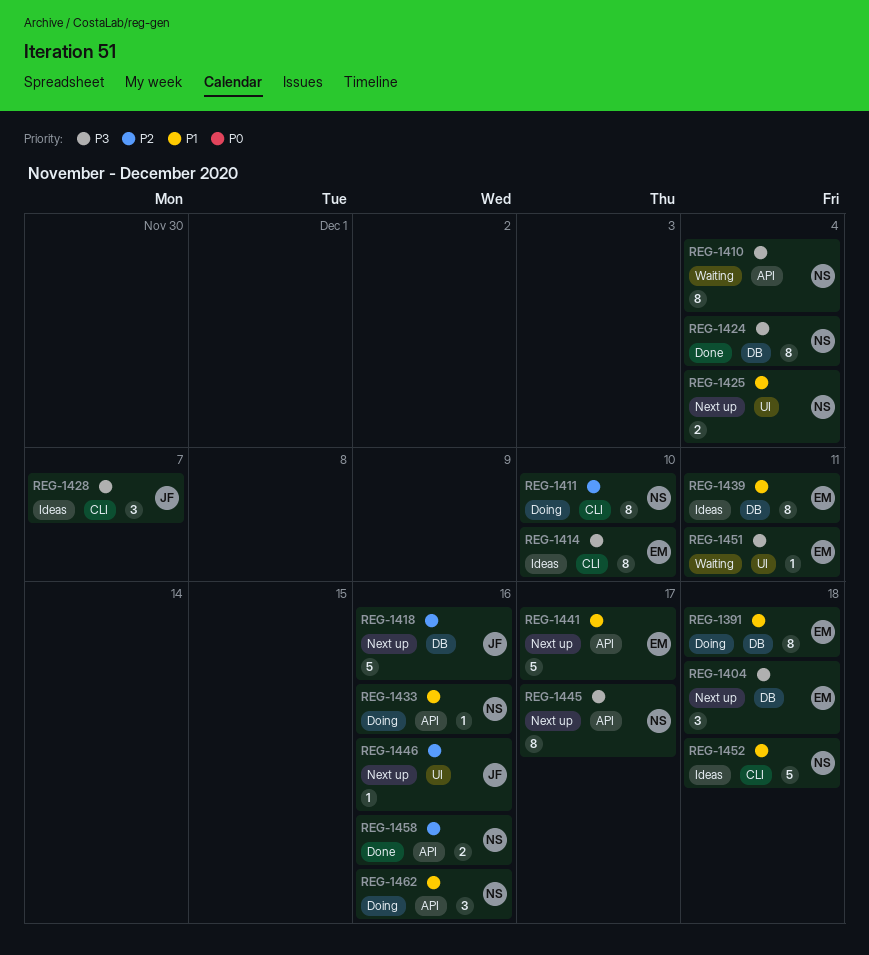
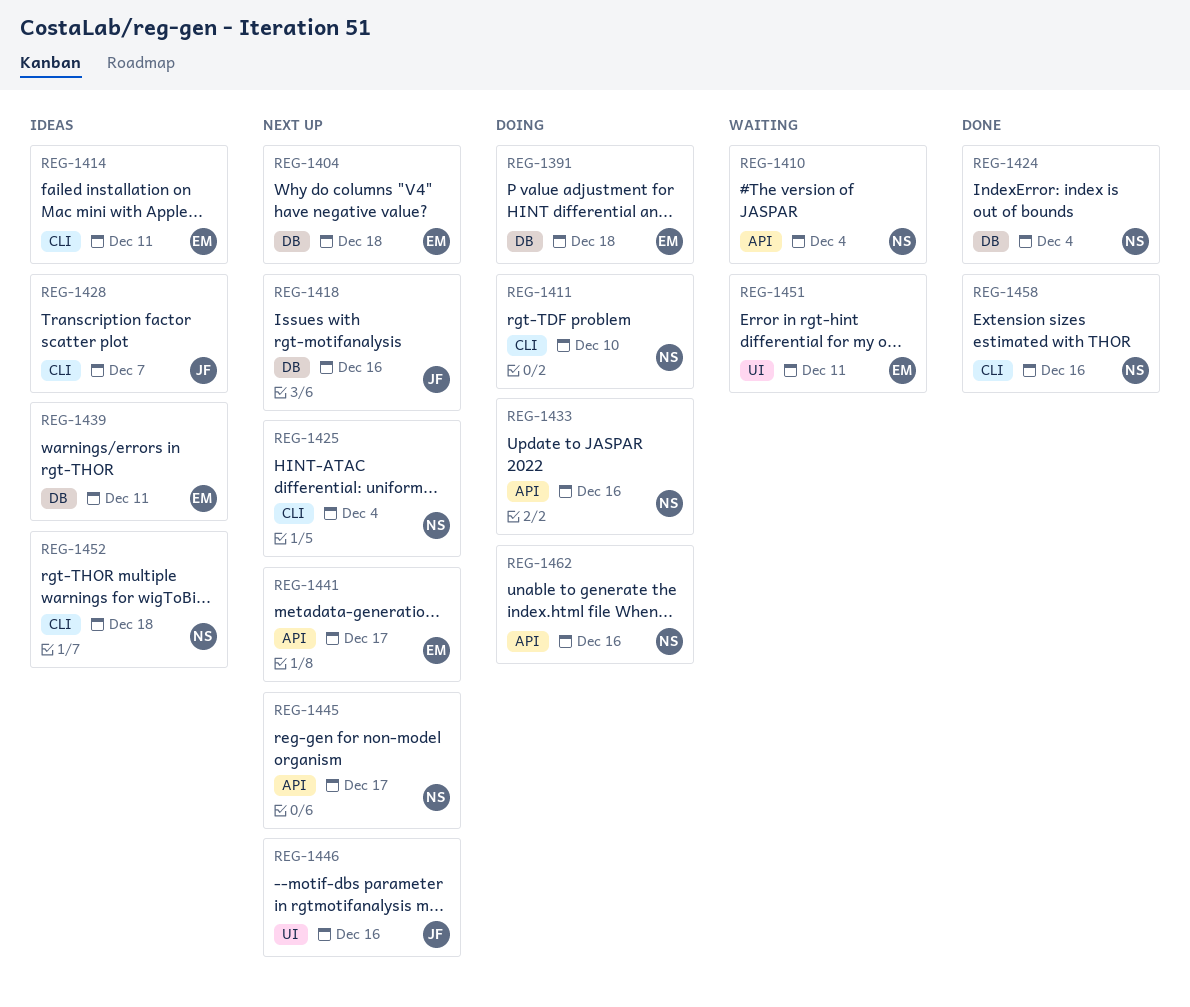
REG-1414, due: Dec 10 -> Dec 11
REG-1425, label: UI -> CLI
REG-1458, label: API -> CLI

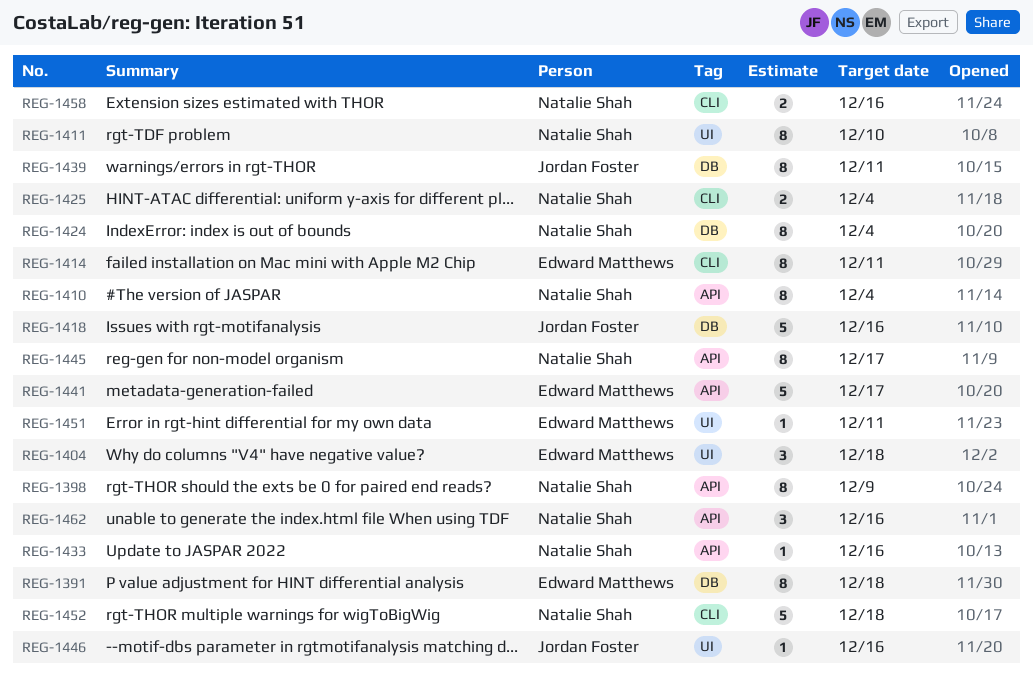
REG-1398: none -> present
REG-1404, label: DB -> UI
REG-1411, label: CLI -> UI
REG-1428: present -> none
REG-1439, owner: Edward Matthews -> Jordan Foster

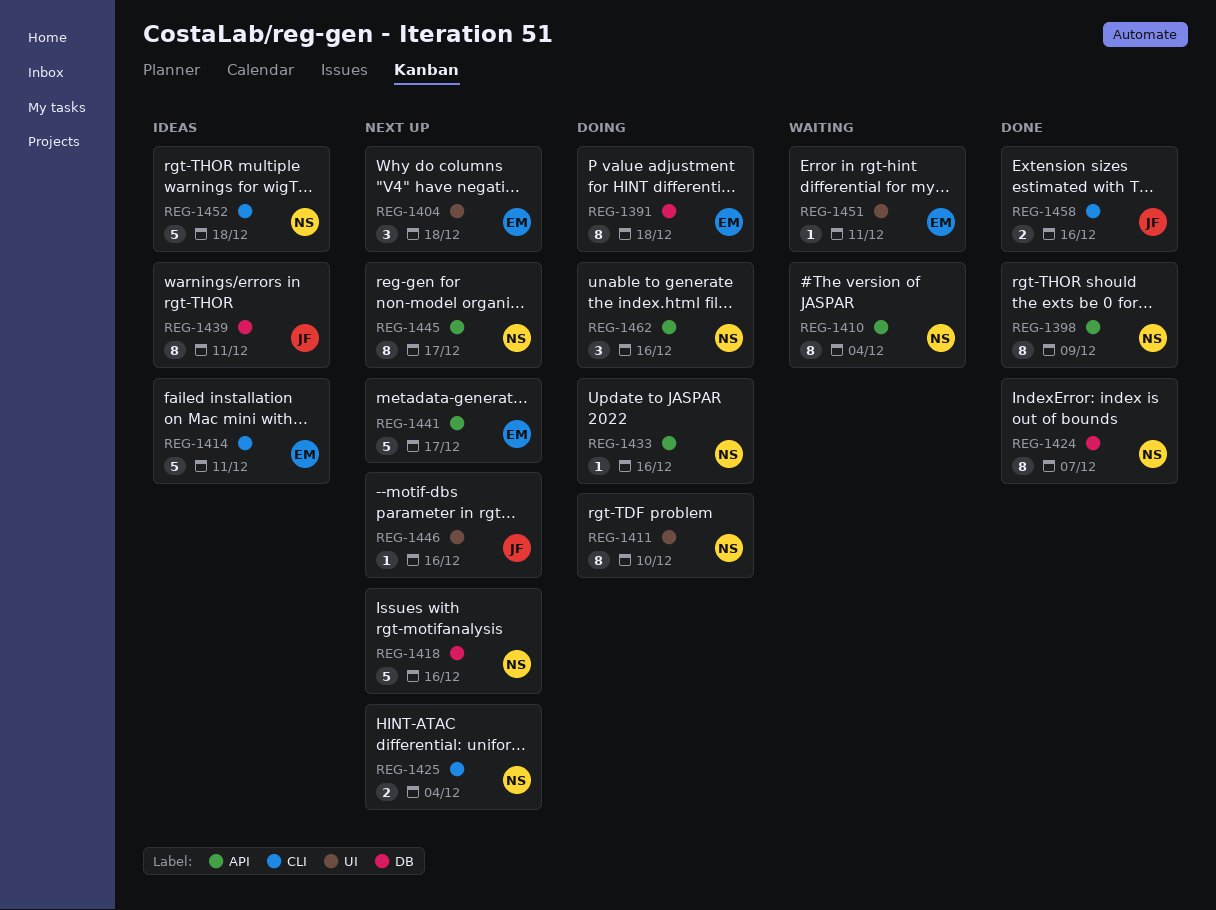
REG-1414, estimate: 8 -> 5
REG-1418, owner: Jordan Foster -> Natalie Shah
REG-1424, due: Dec 4 -> Dec 7
REG-1458, owner: Natalie Shah -> Jordan Foster

